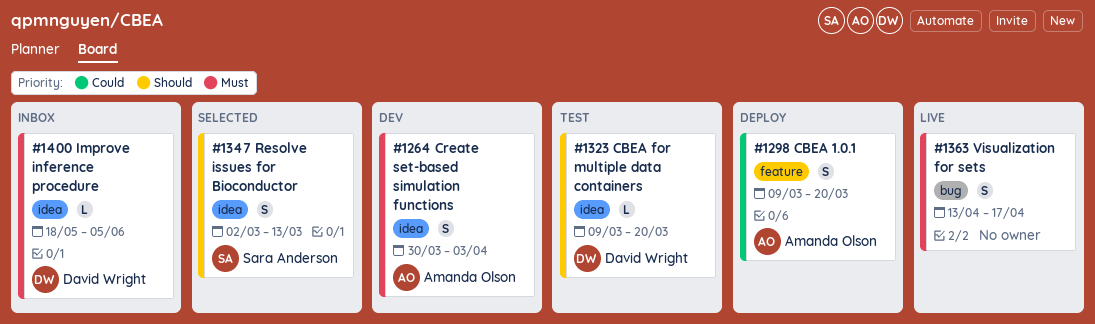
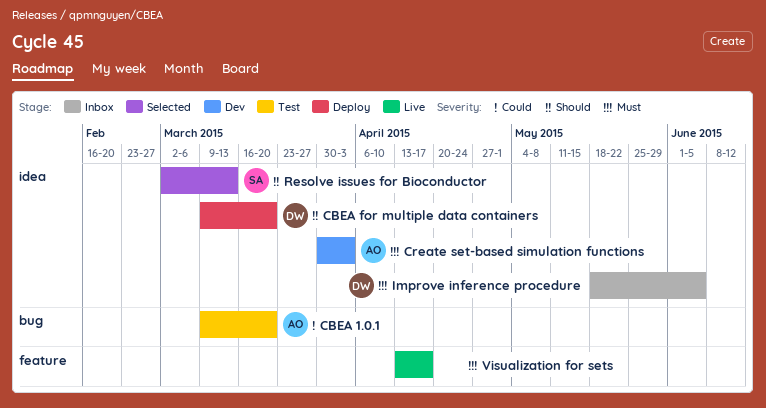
CBEA 1.0.1, status: Deploy -> Test
CBEA 1.0.1, label: feature -> bug
CBEA for multiple data containers, status: Test -> Deploy
Visualization for sets, label: bug -> feature

